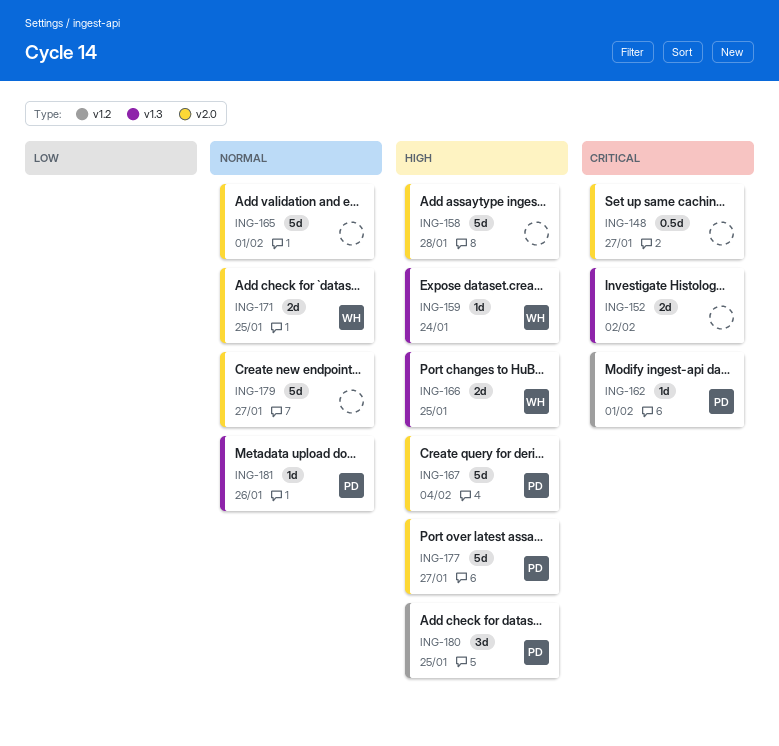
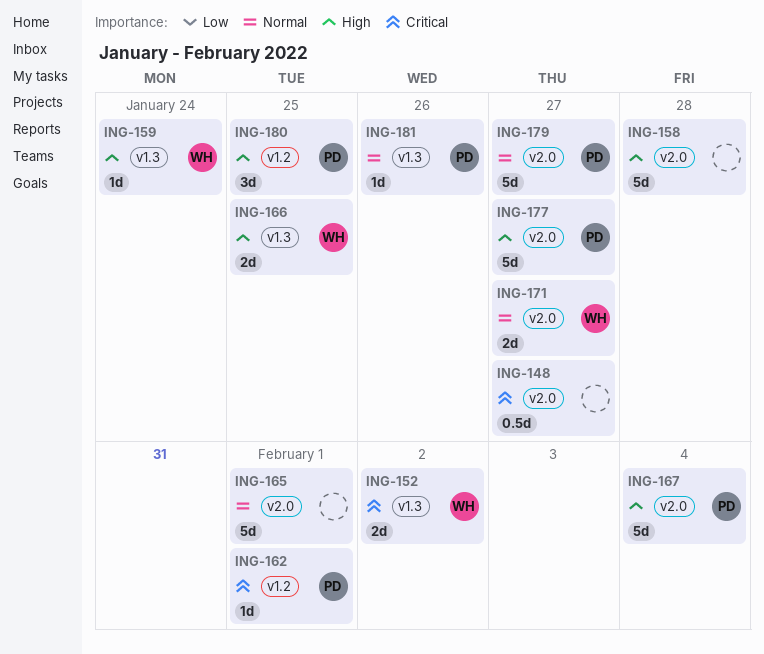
ING-152, owner: none -> WH
ING-171, due: Jan 25 -> Jan 27
ING-179, owner: none -> PD

